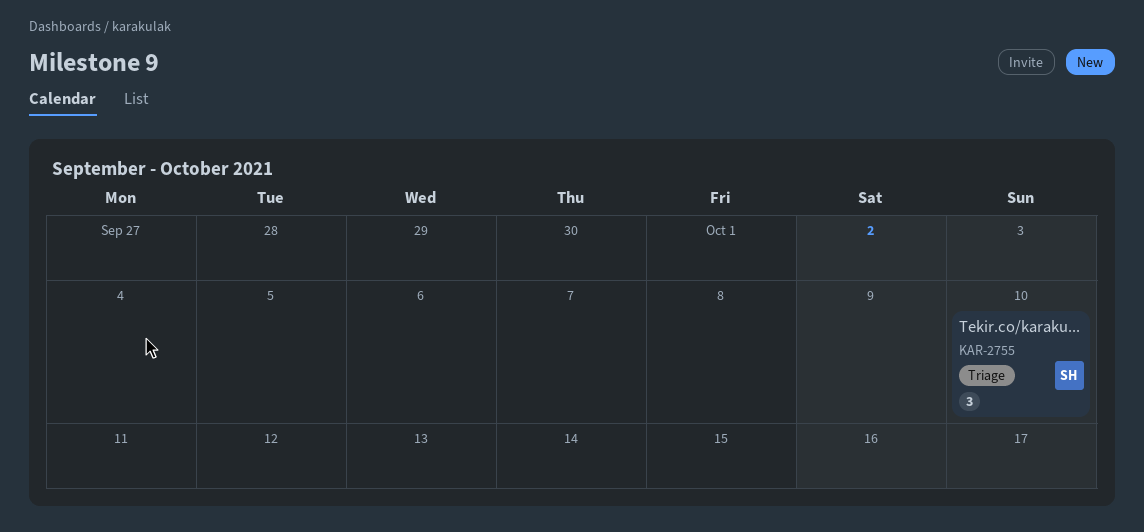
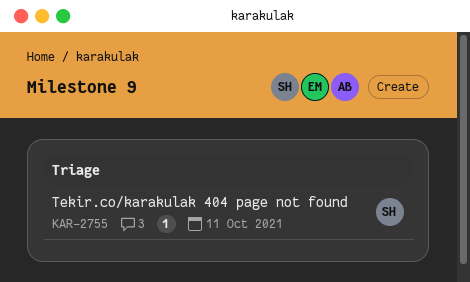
KAR-2755, estimate: 3 -> 1
KAR-2755, due: Oct 10 -> Oct 11

